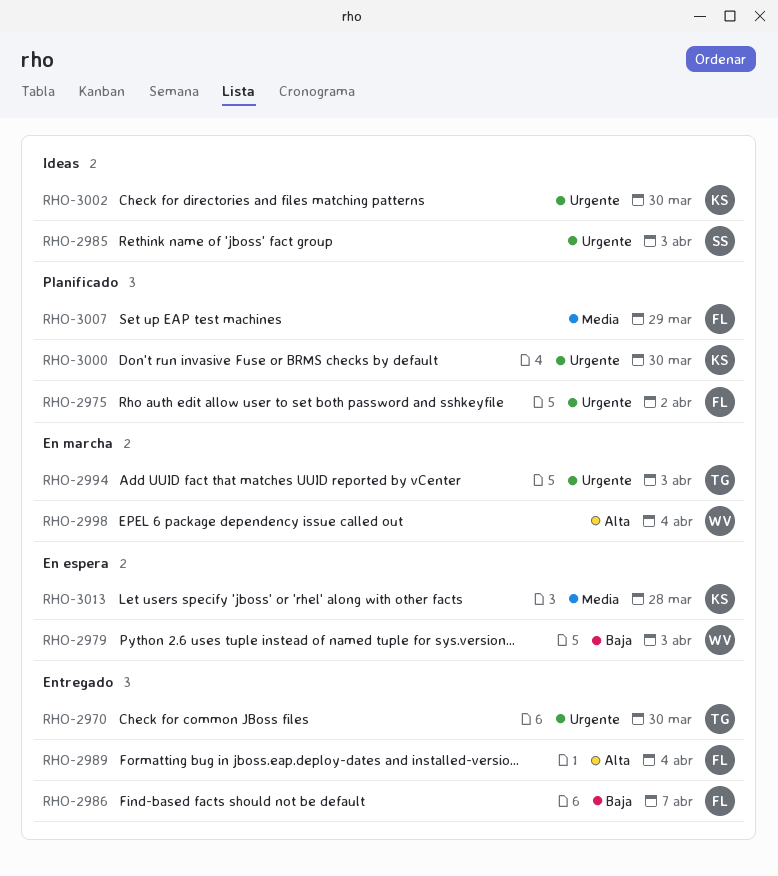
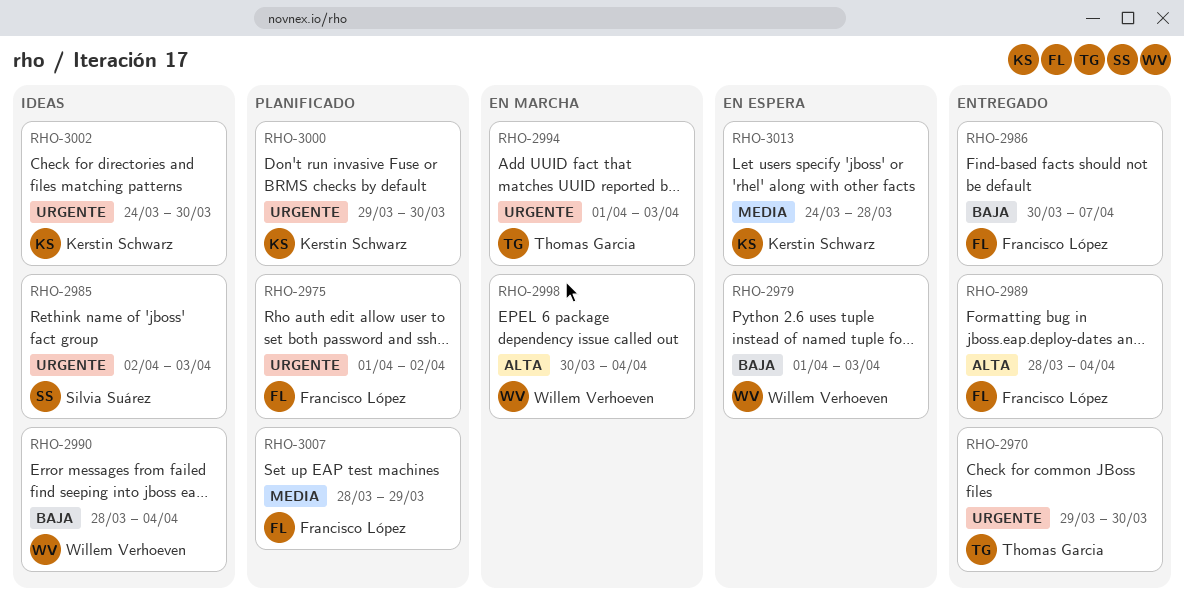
RHO-2990: none -> present

